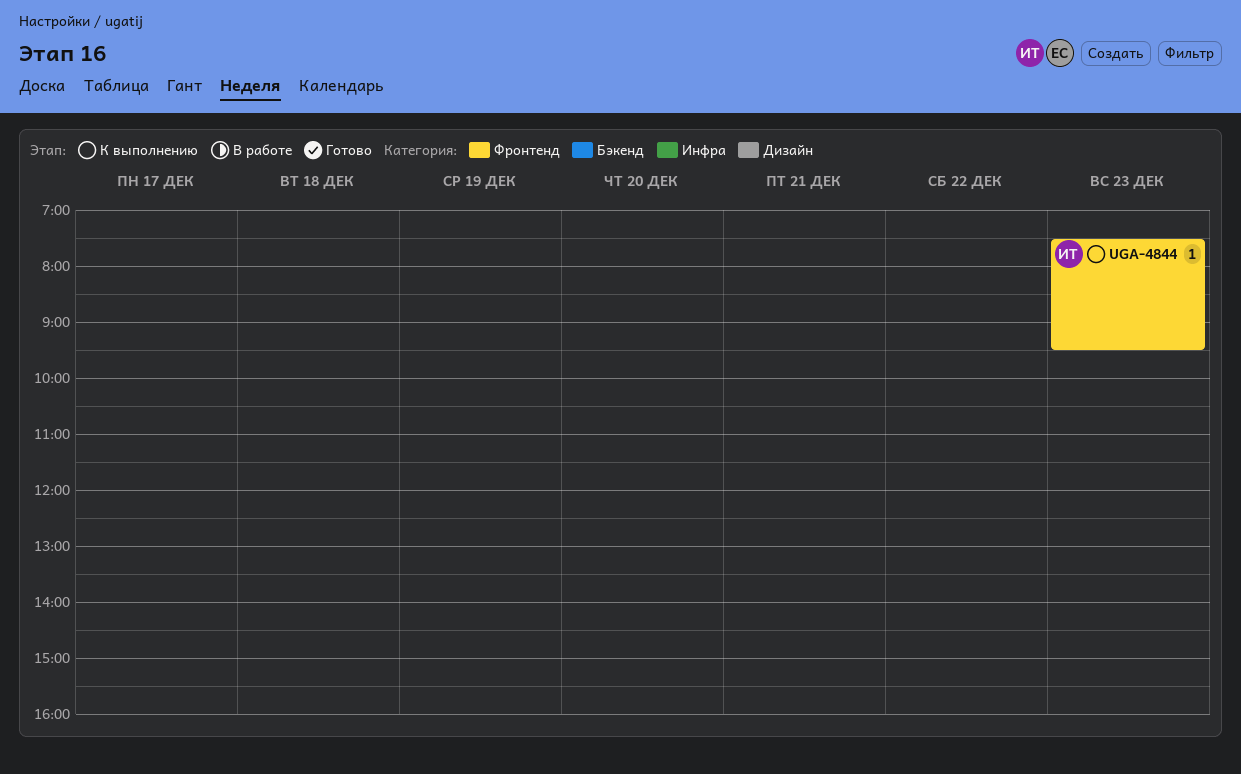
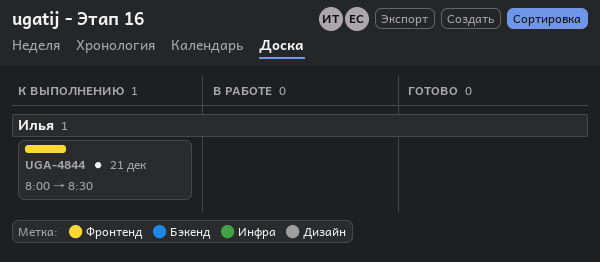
UGA-4844, day: Dec 23 -> Dec 21
UGA-4844, begins: 07:30 -> 08:00
UGA-4844, ends: 09:30 -> 08:30

